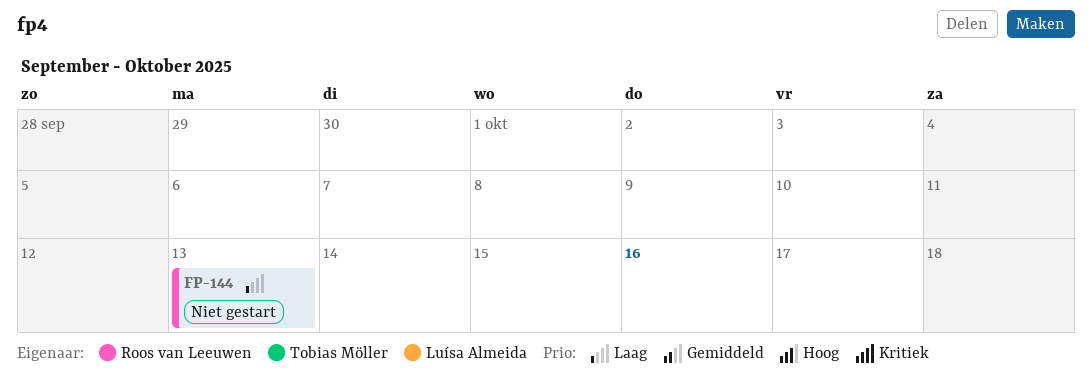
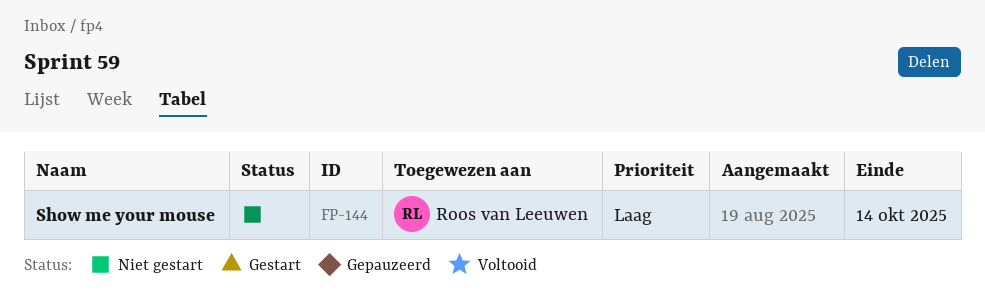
FP-144, due: Oct 13 -> Oct 14

